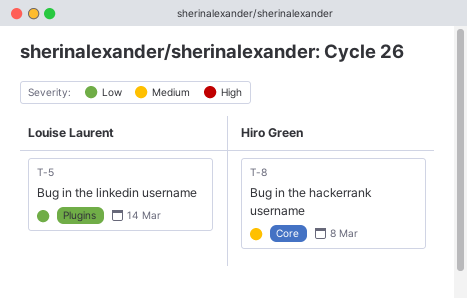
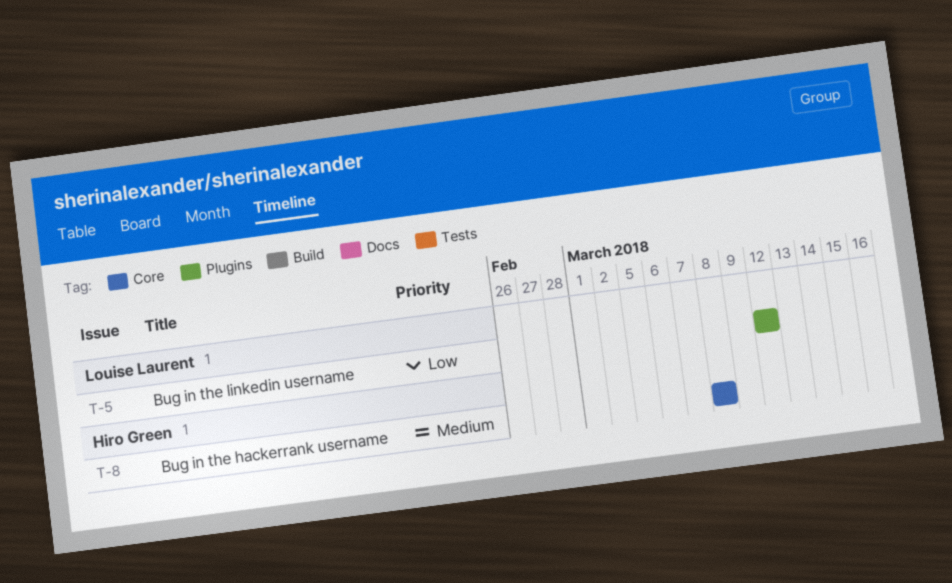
T-5, due: Mar 14 -> Mar 12

